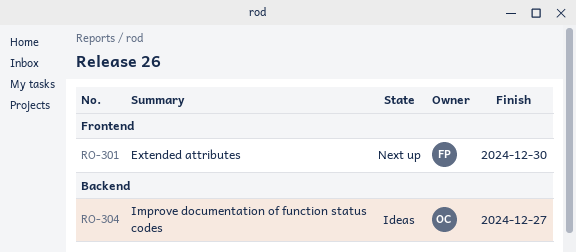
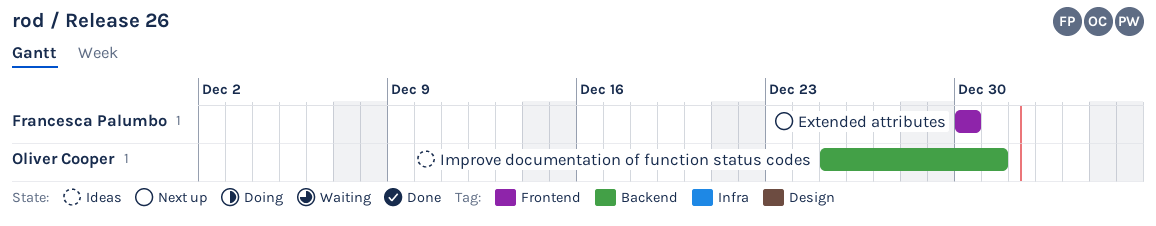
Improve documentation of function status codes, due: Dec 27 -> Dec 31

